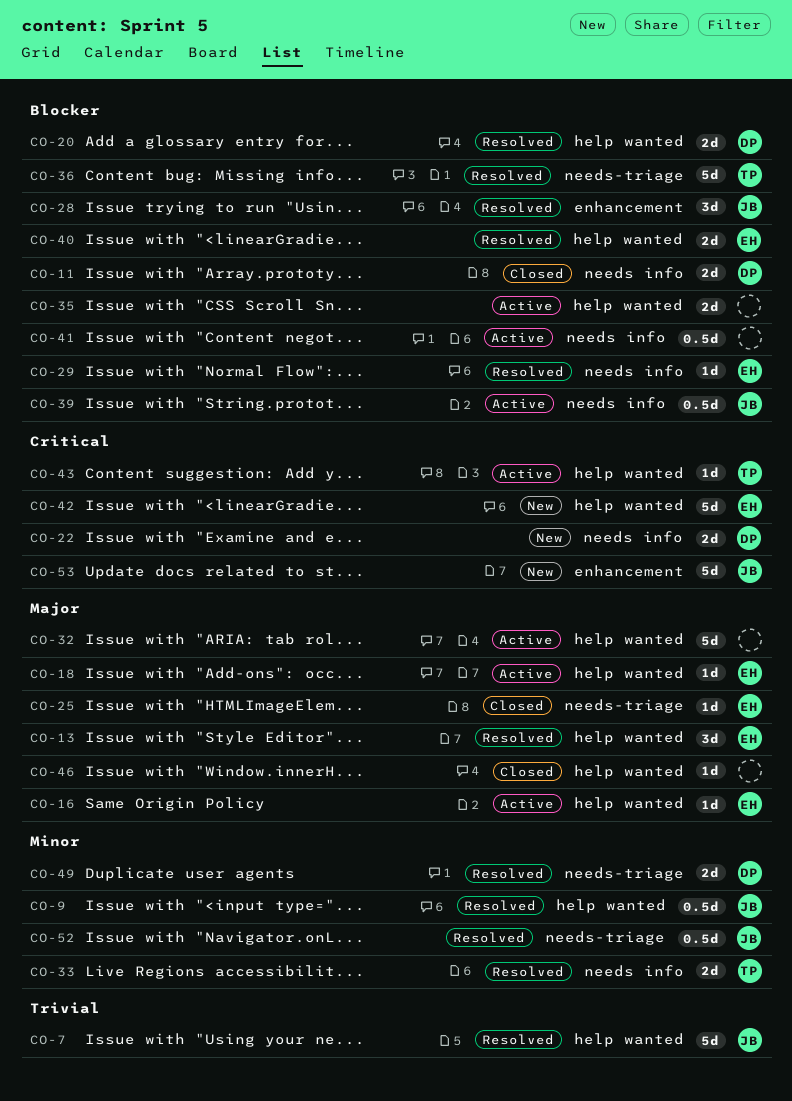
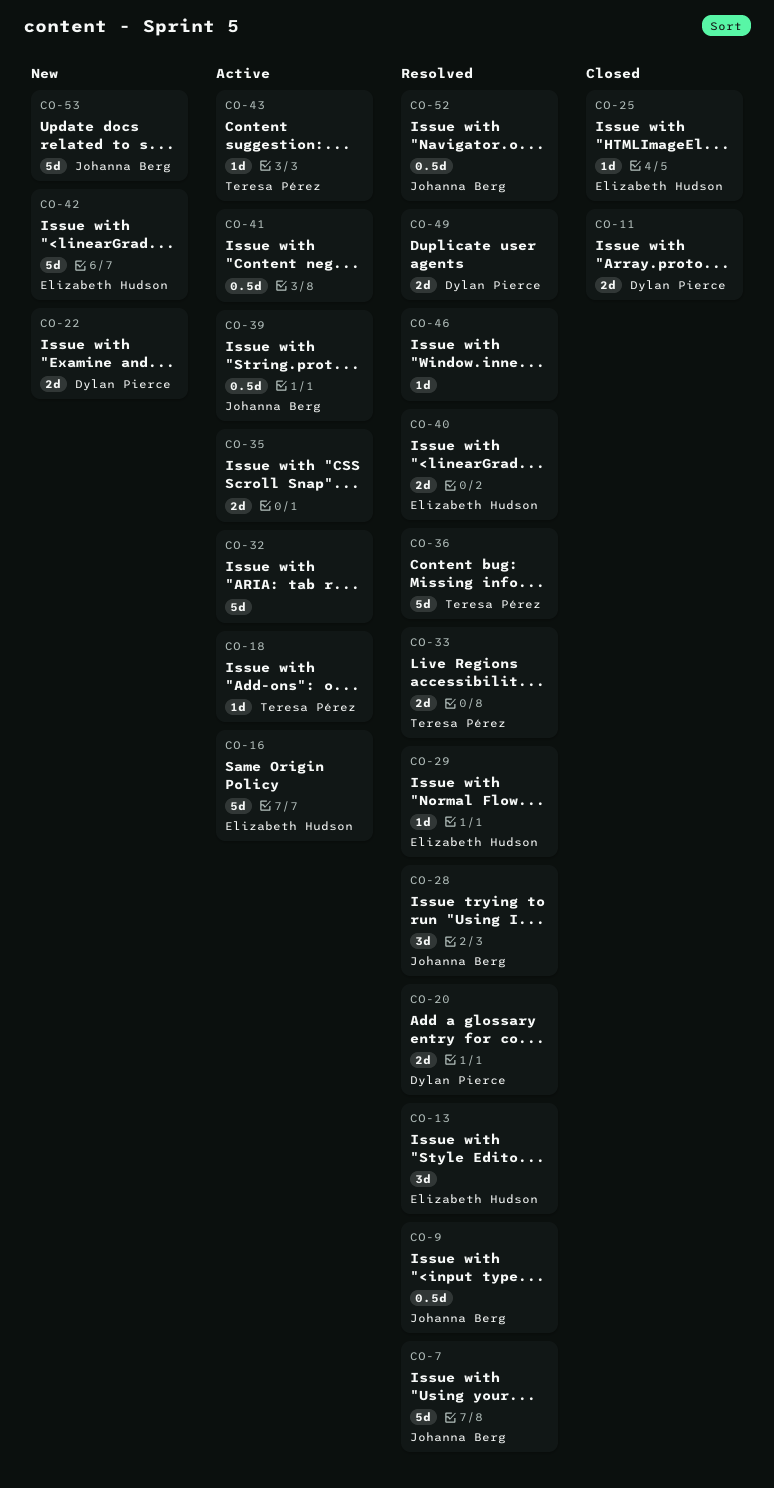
CO-16, estimate: 1d -> 5d
CO-18, owner: Elizabeth Hudson -> Teresa Pérez
CO-46, status: Closed -> Resolved

